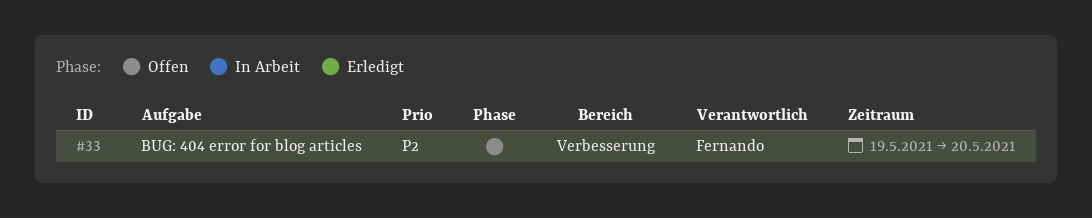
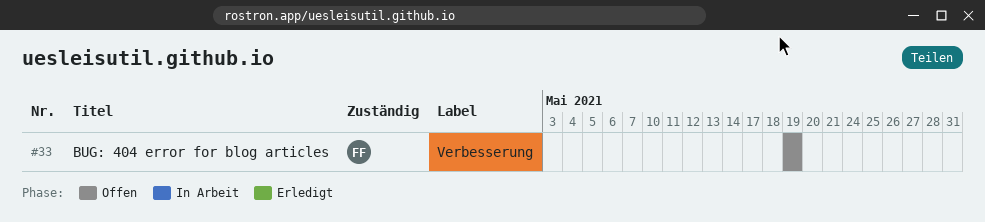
#33, due: May 20 -> May 19

